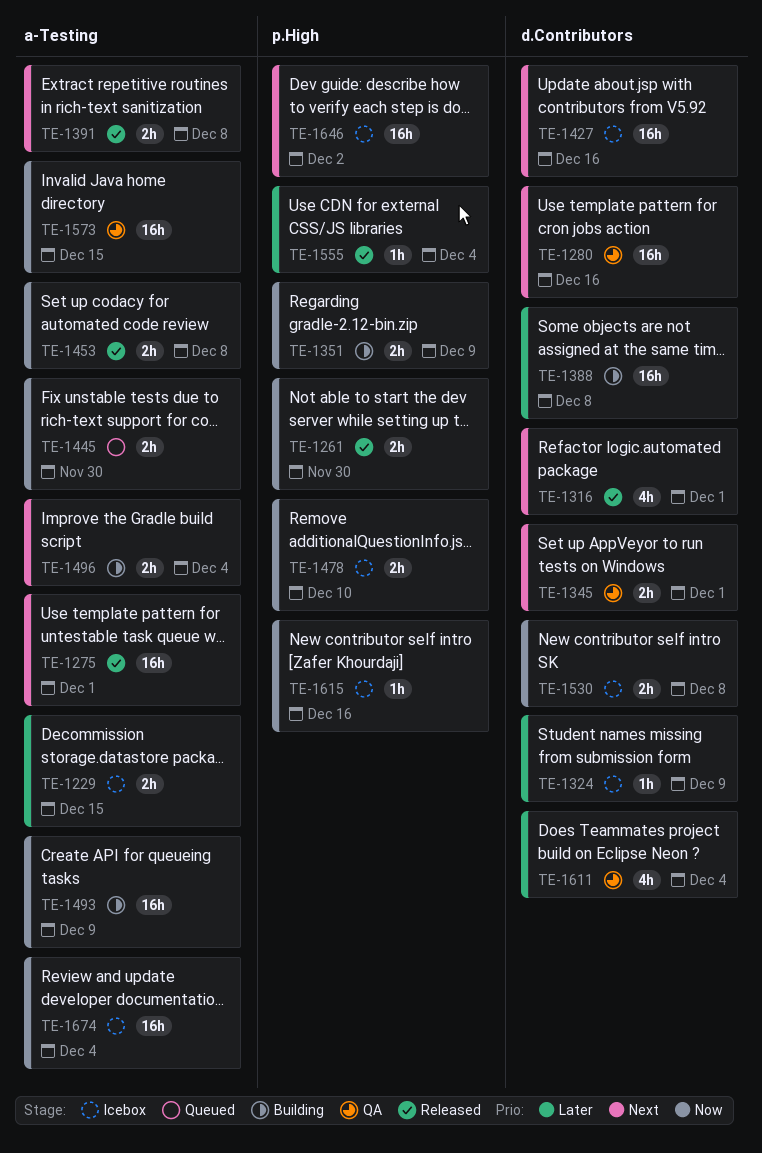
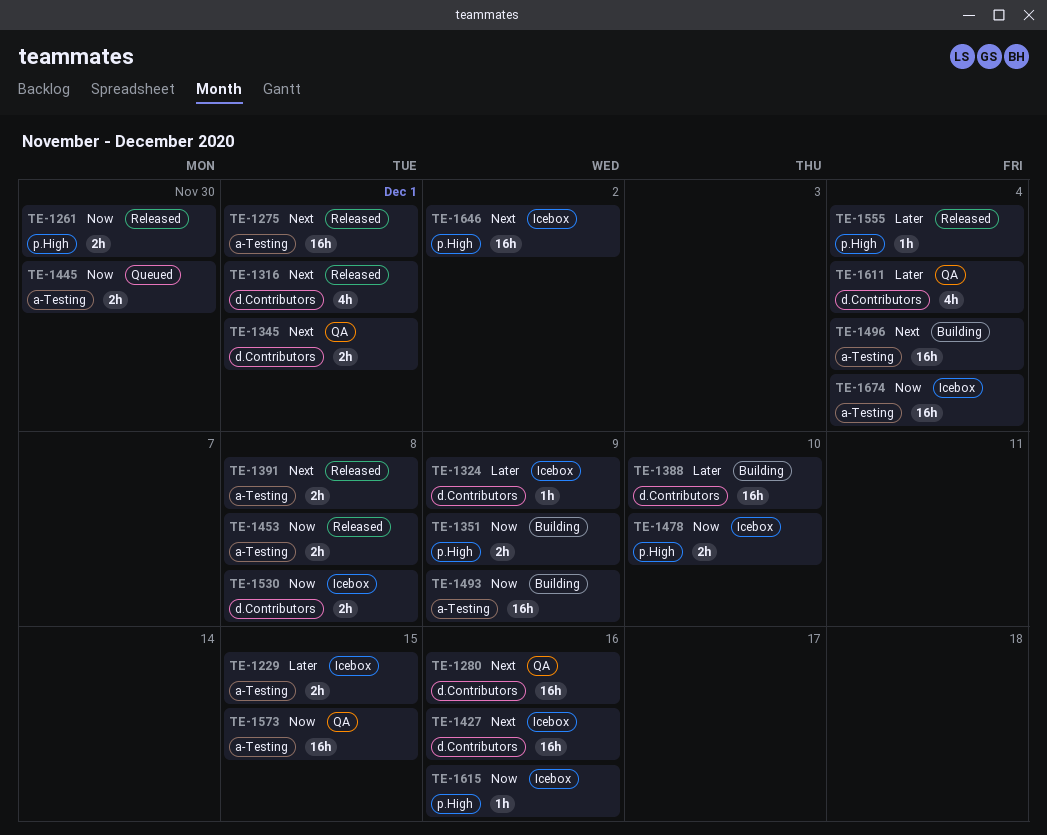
TE-1388, due: Dec 8 -> Dec 10
TE-1496, estimate: 2h -> 16h

